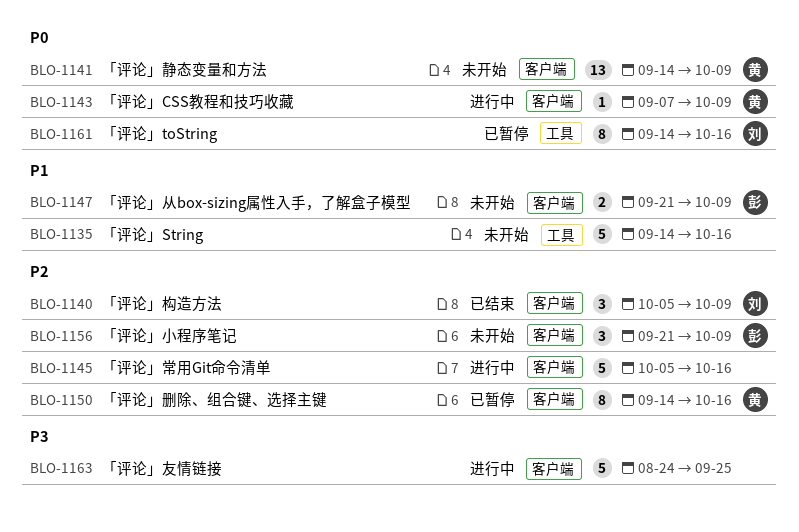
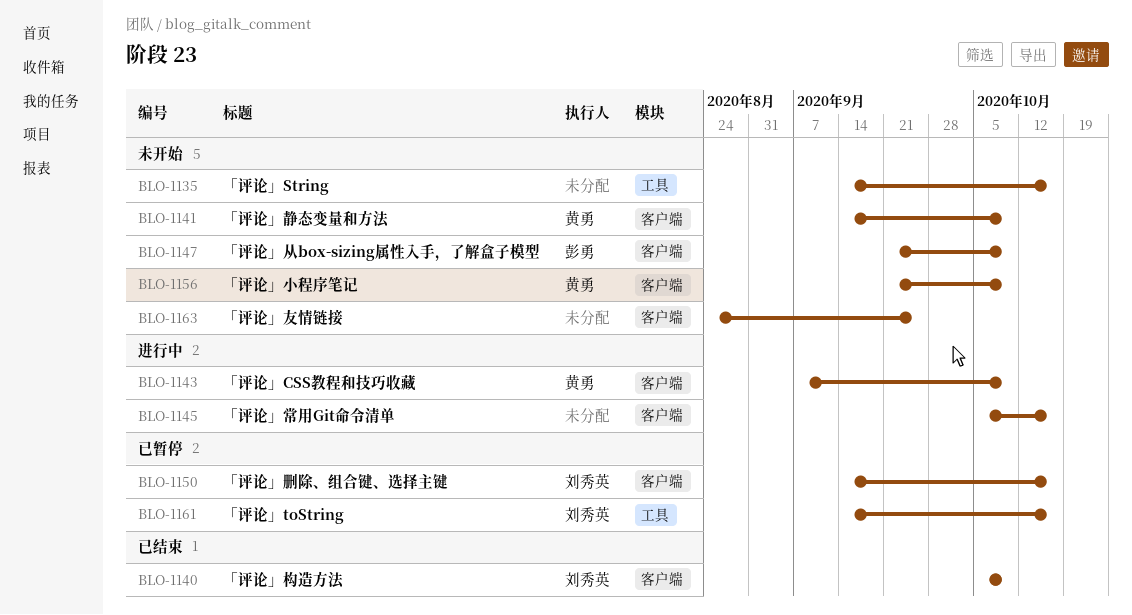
BLO-1150, owner: 黄勇 -> 刘秀英
BLO-1156, owner: 彭勇 -> 黄勇
BLO-1163, status: 进行中 -> 未开始

